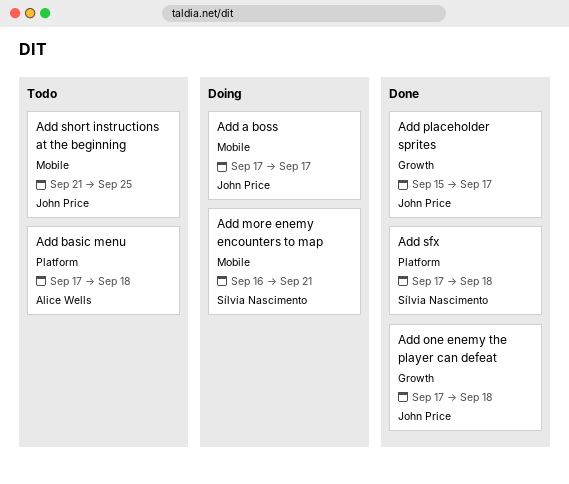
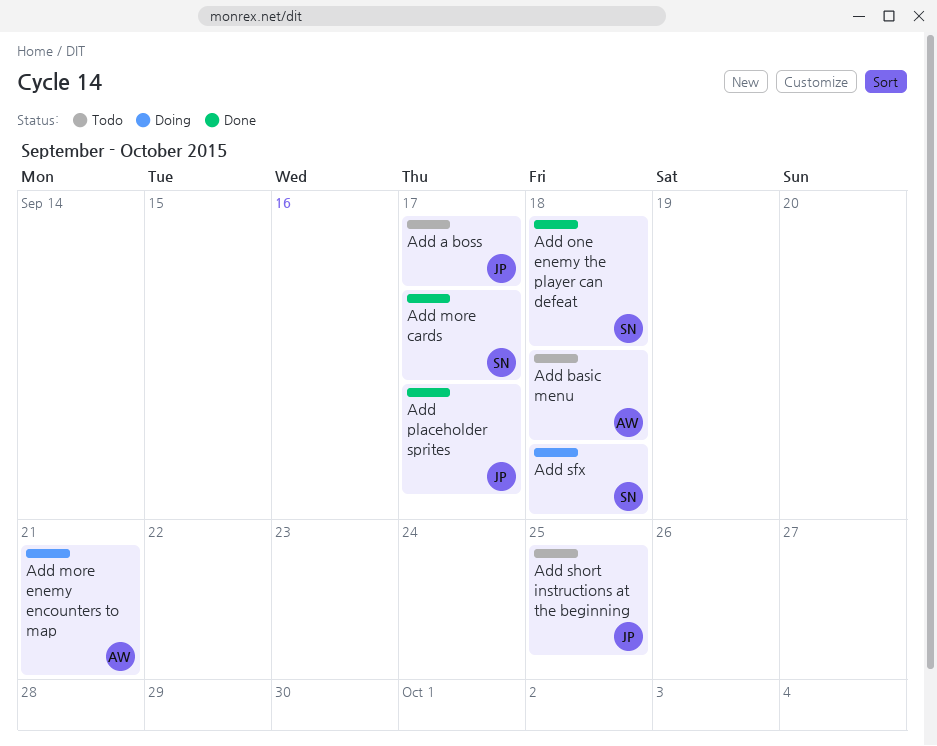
Add a boss, status: Doing -> Todo
Add more cards: none -> present
Add more enemy encounters to map, owner: Sílvia Nascimento -> Alice Wells
Add one enemy the player can defeat, owner: John Price -> Sílvia Nascimento
Add sfx, status: Done -> Doing

